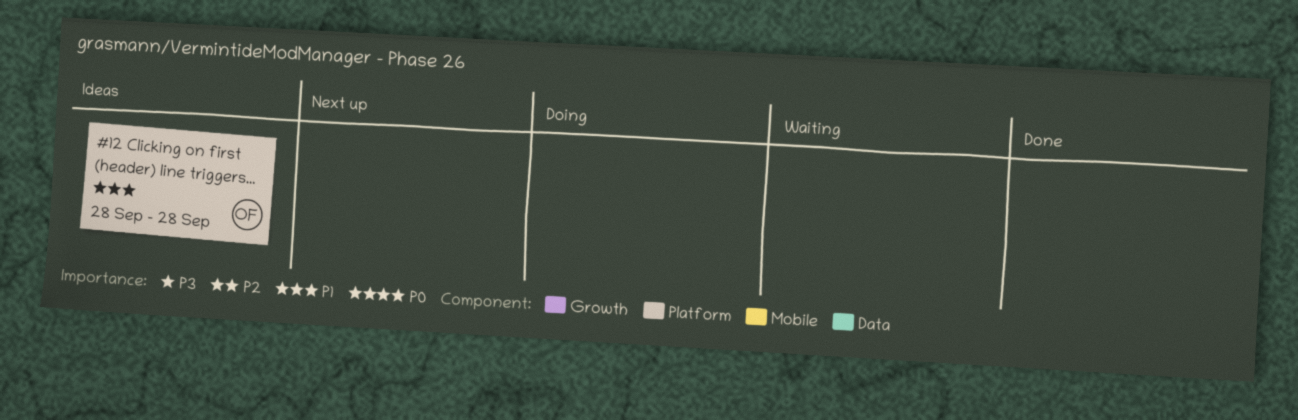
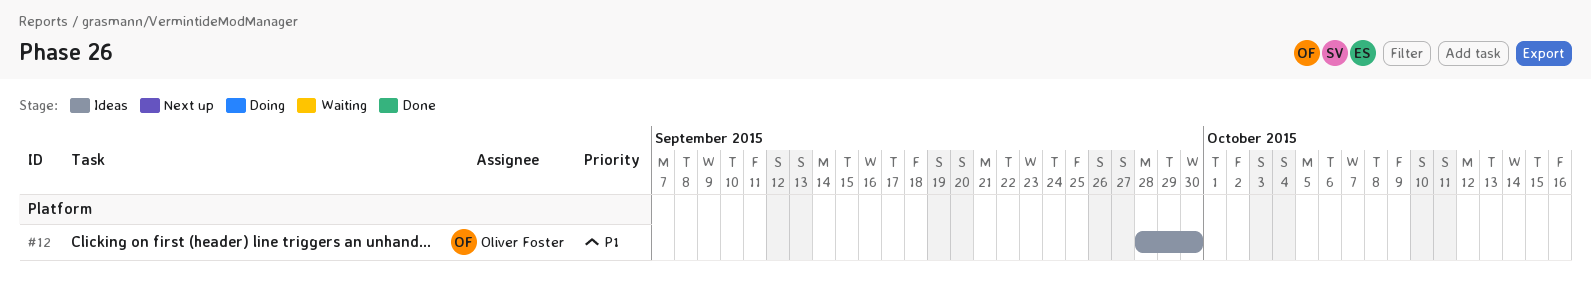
#12, due: Sep 28 -> Sep 30

